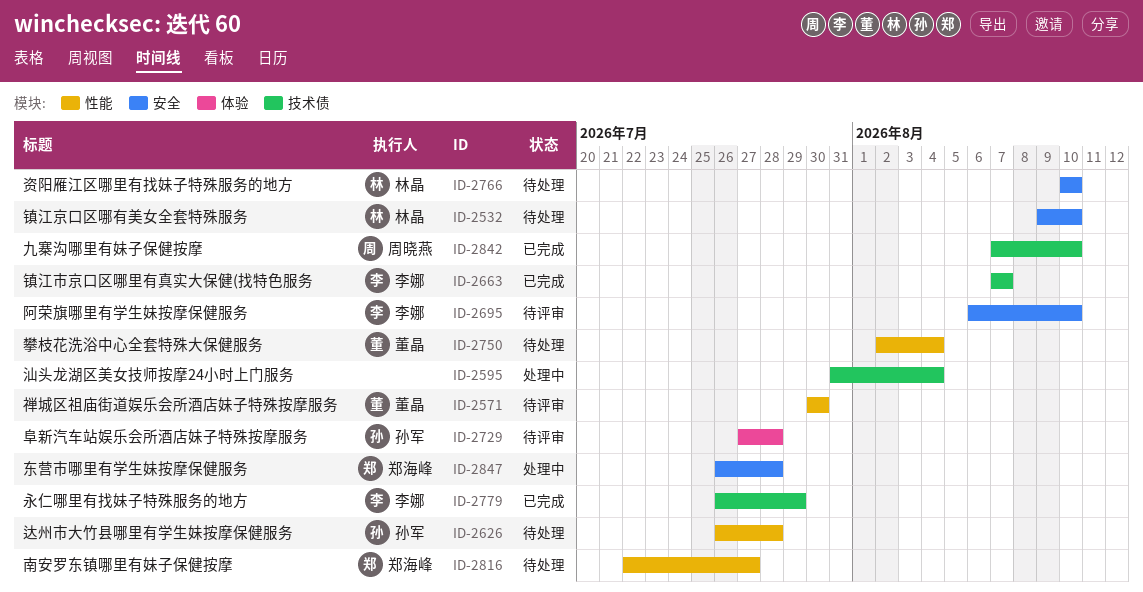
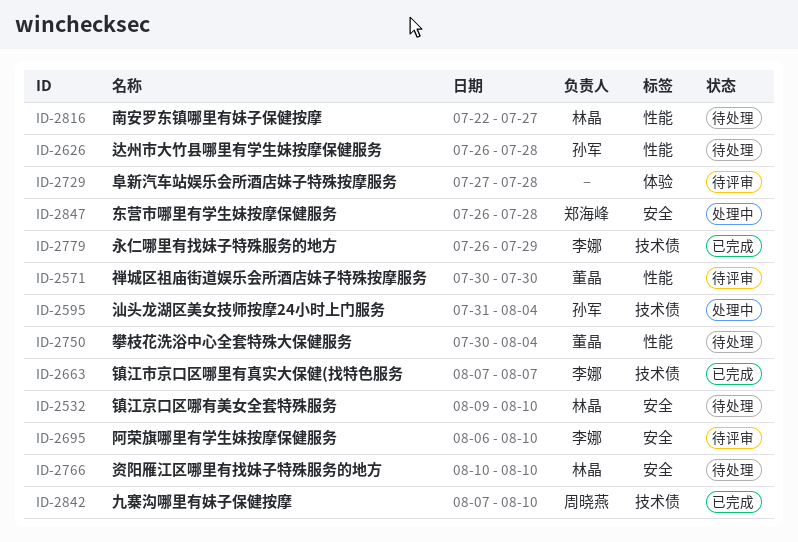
ID-2595, owner: none -> 孙军
ID-2729, owner: 孙军 -> none
ID-2750, start: Aug 2 -> Jul 30
ID-2816, owner: 郑海峰 -> 林晶

